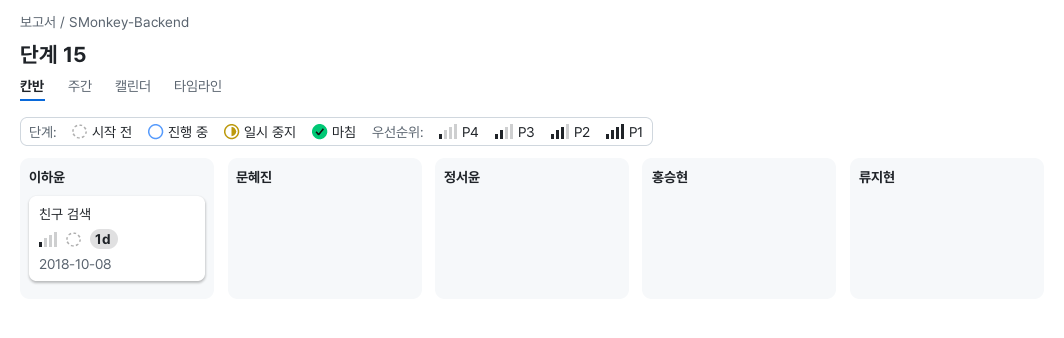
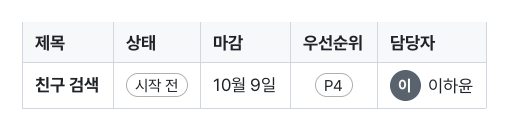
친구 검색, due: Oct 8 -> Oct 9

